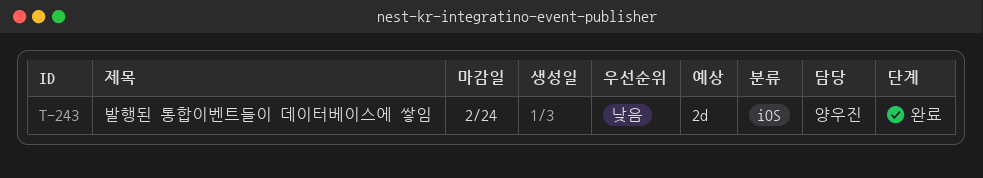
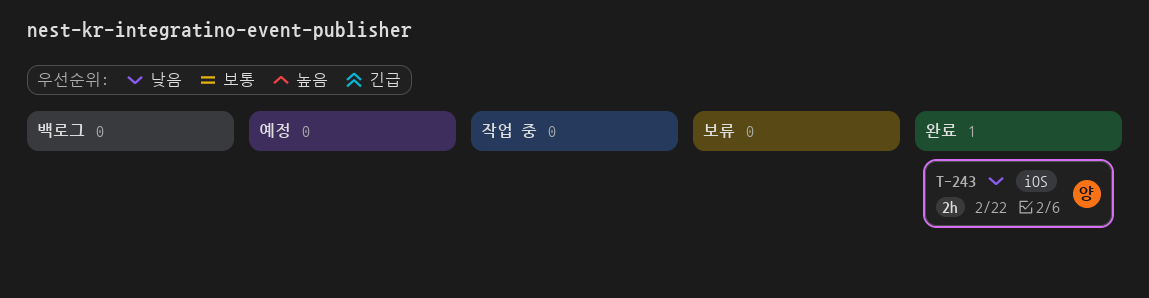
T-243, estimate: 2d -> 2h
T-243, due: Feb 24 -> Feb 22

